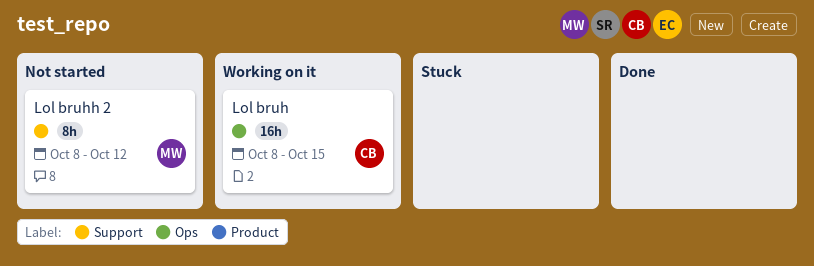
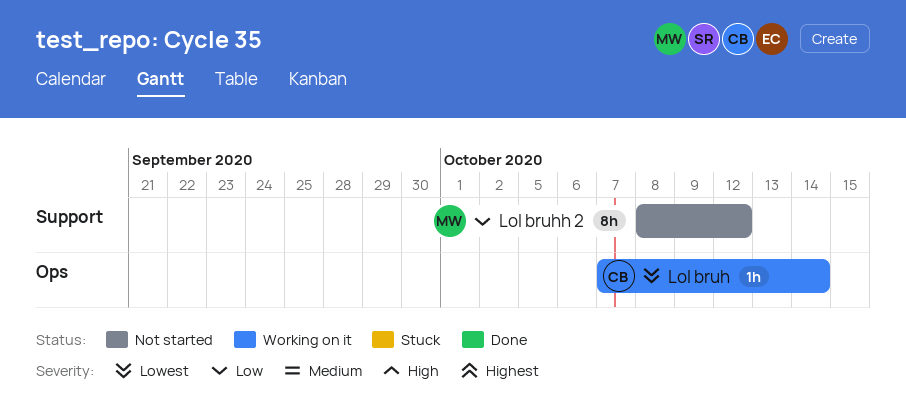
Lol bruh, estimate: 16h -> 1h
Lol bruh, start: Oct 8 -> Oct 7
Lol bruh, due: Oct 15 -> Oct 14

